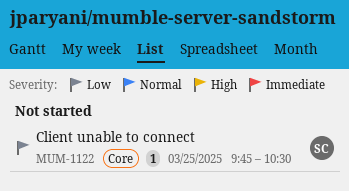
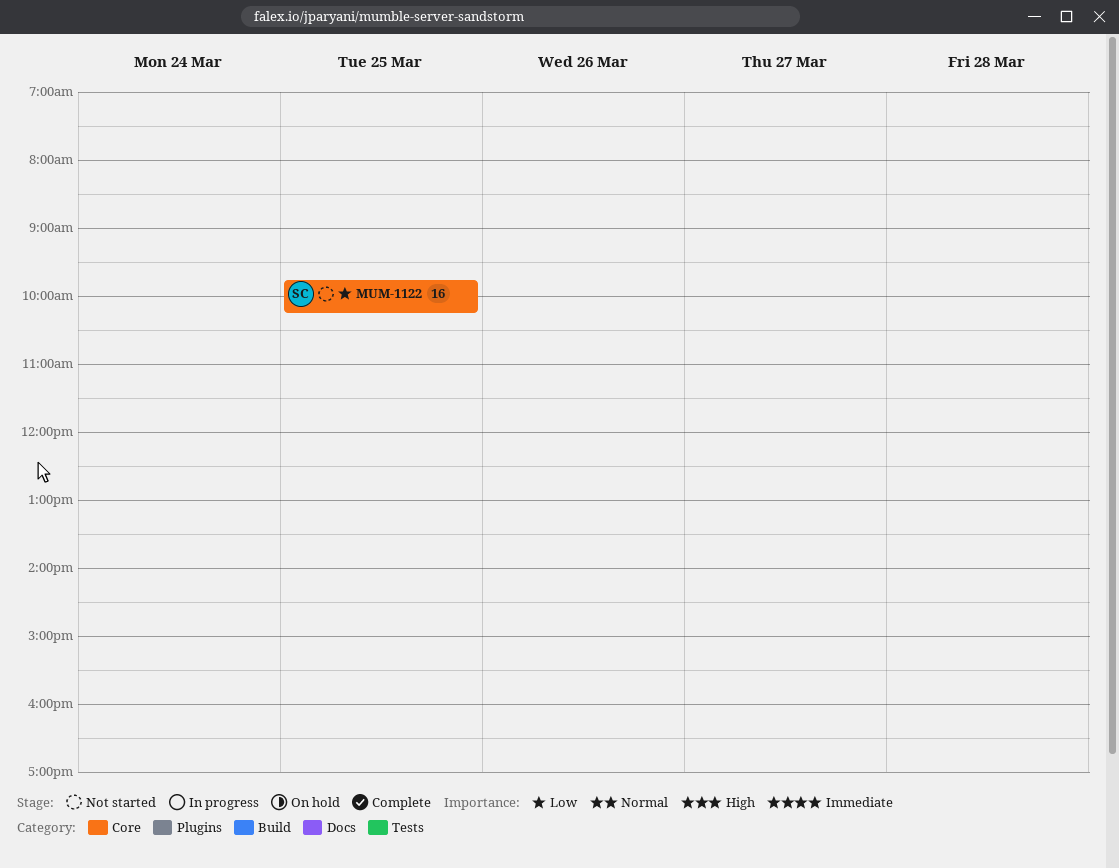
MUM-1122, estimate: 1 -> 16
MUM-1122, ends: 10:30 -> 10:15

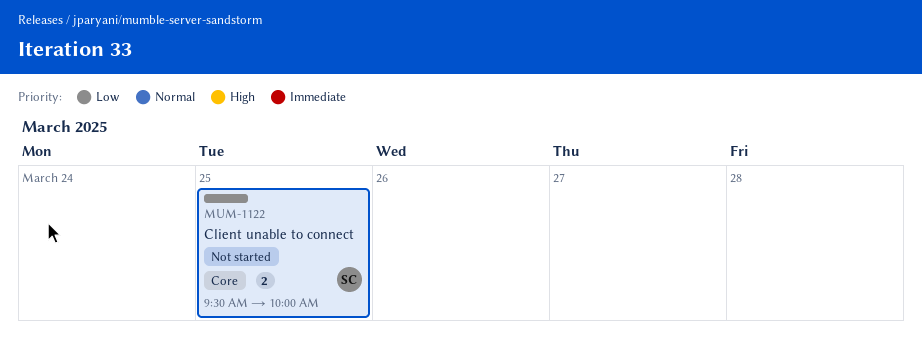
MUM-1122, estimate: 16 -> 2
MUM-1122, begins: 09:45 -> 09:30
MUM-1122, ends: 10:15 -> 10:00

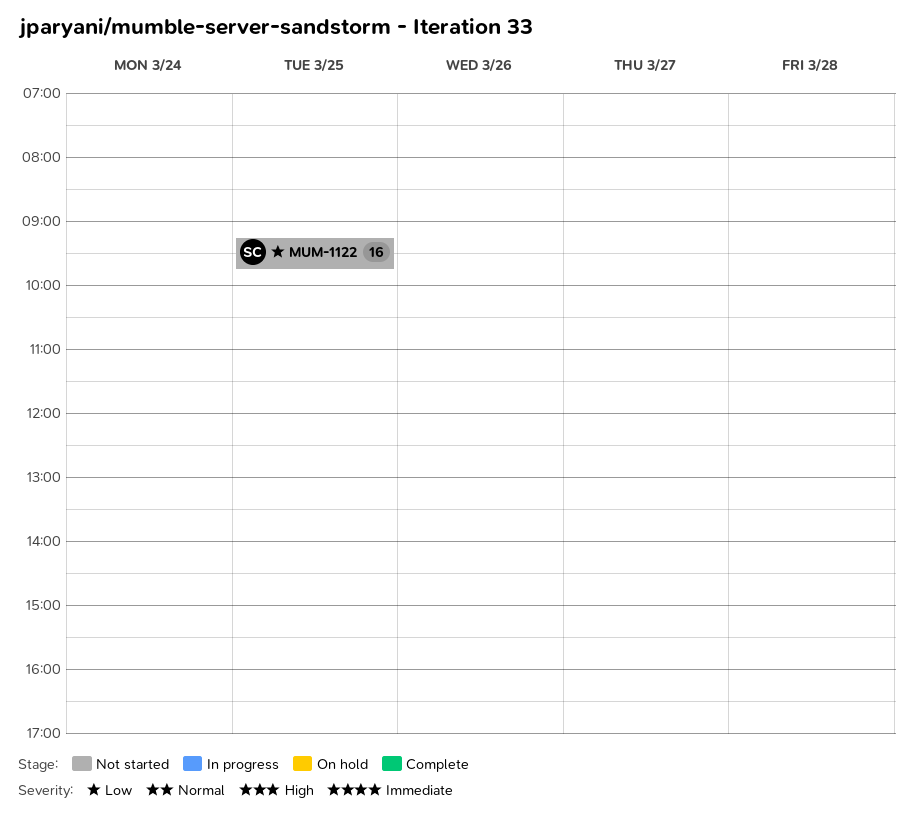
MUM-1122, estimate: 2 -> 16
MUM-1122, begins: 09:30 -> 09:15
MUM-1122, ends: 10:00 -> 09:45

